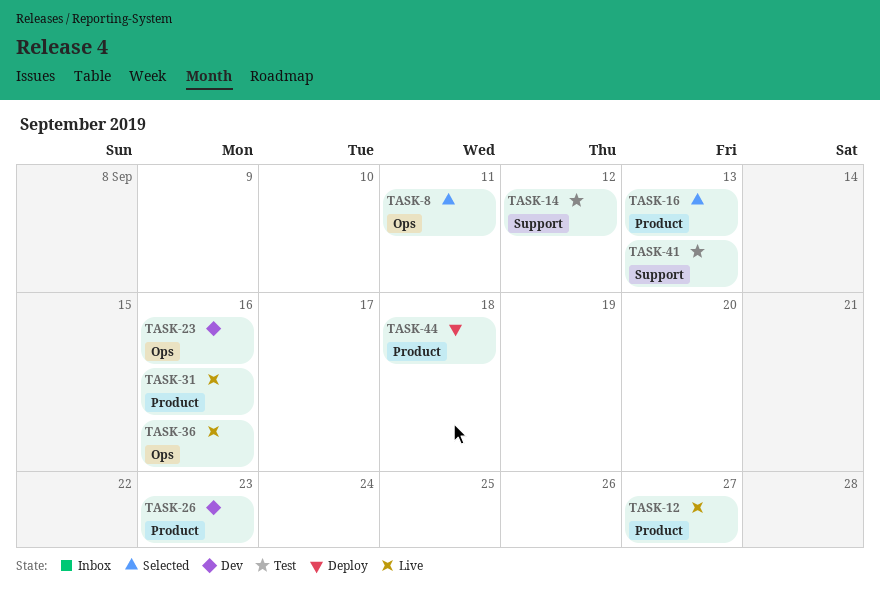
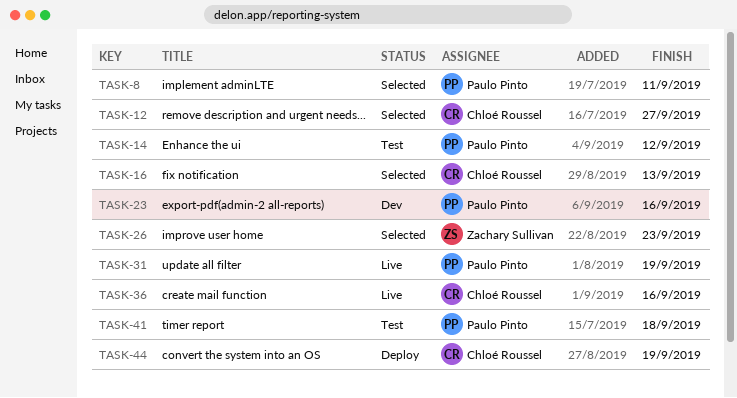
TASK-12, status: Live -> Selected
TASK-26, status: Dev -> Selected
TASK-31, due: Sep 16 -> Sep 19
TASK-41, due: Sep 13 -> Sep 18
TASK-44, due: Sep 18 -> Sep 19

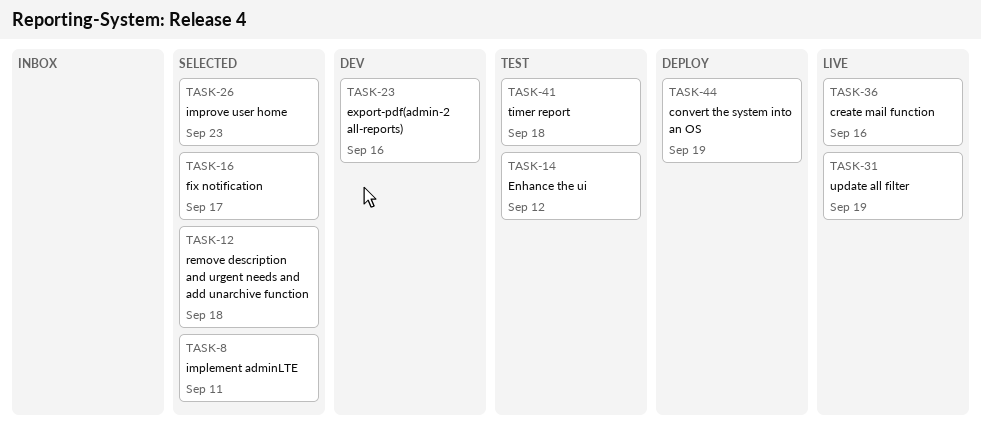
TASK-12, due: Sep 27 -> Sep 18
TASK-16, due: Sep 13 -> Sep 17

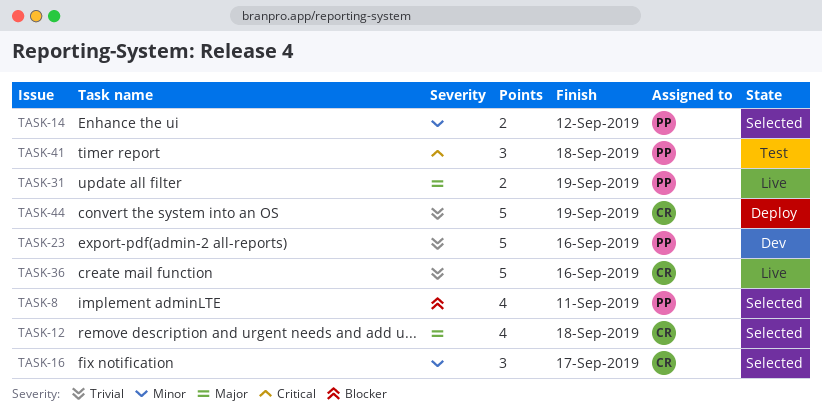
TASK-14, status: Test -> Selected
TASK-26: present -> none

